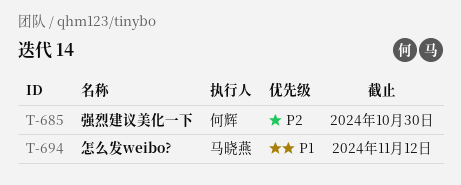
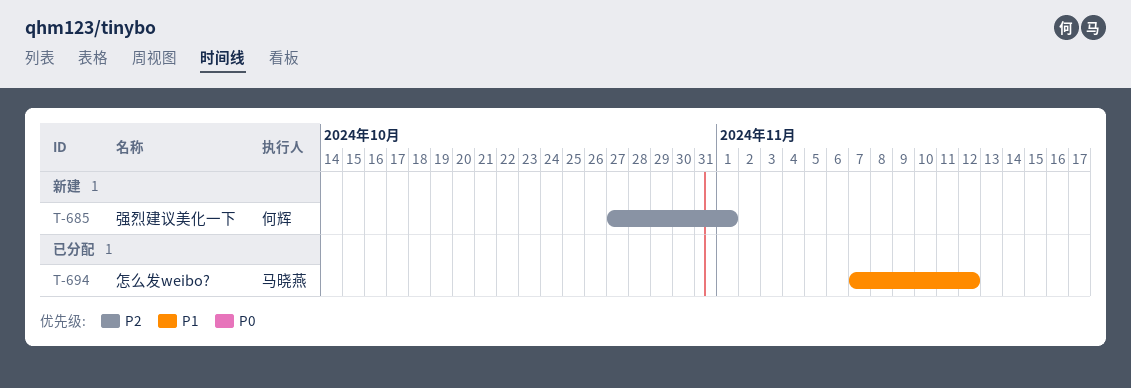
T-685, due: Oct 30 -> Nov 1

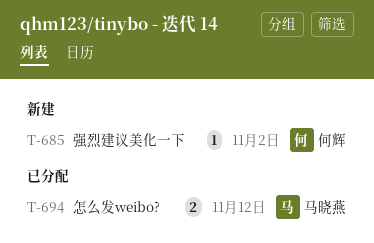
T-685, due: Nov 1 -> Nov 2

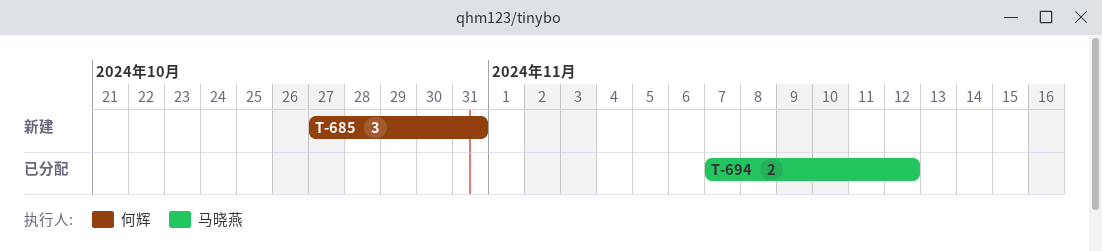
T-685, estimate: 1 -> 3
T-685, due: Nov 2 -> Oct 31

